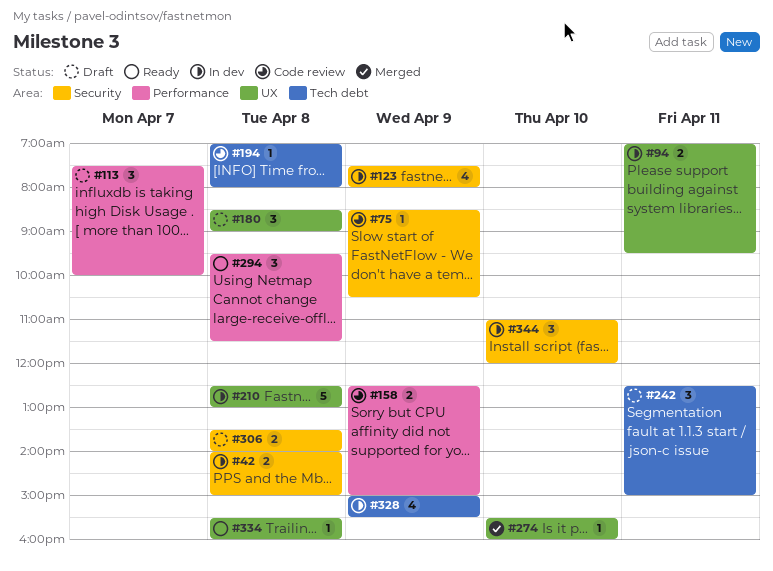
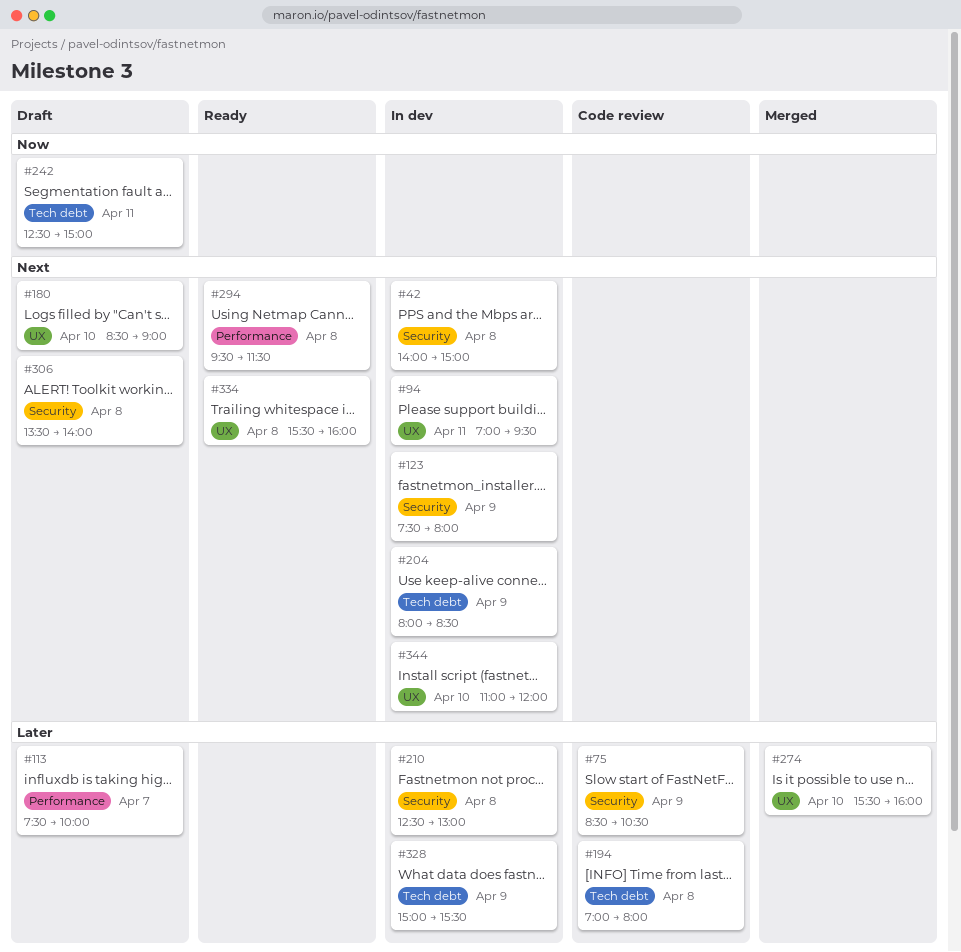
#158: present -> none
#180, day: Apr 8 -> Apr 10
#204: none -> present
#210, label: UX -> Security
#344, label: Security -> UX

